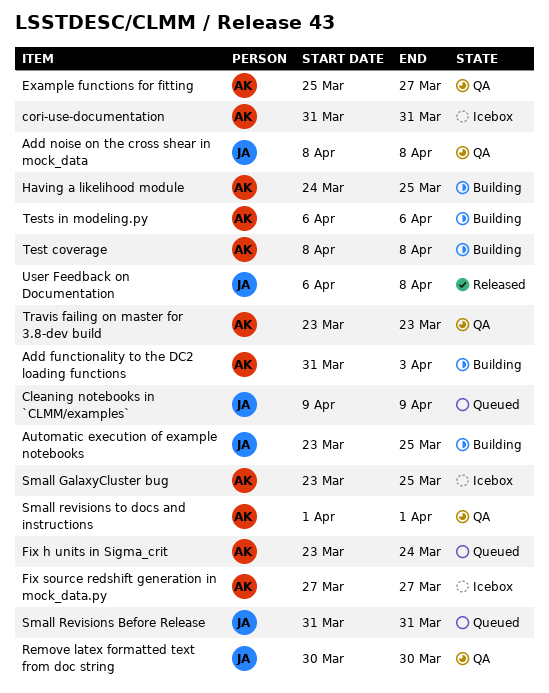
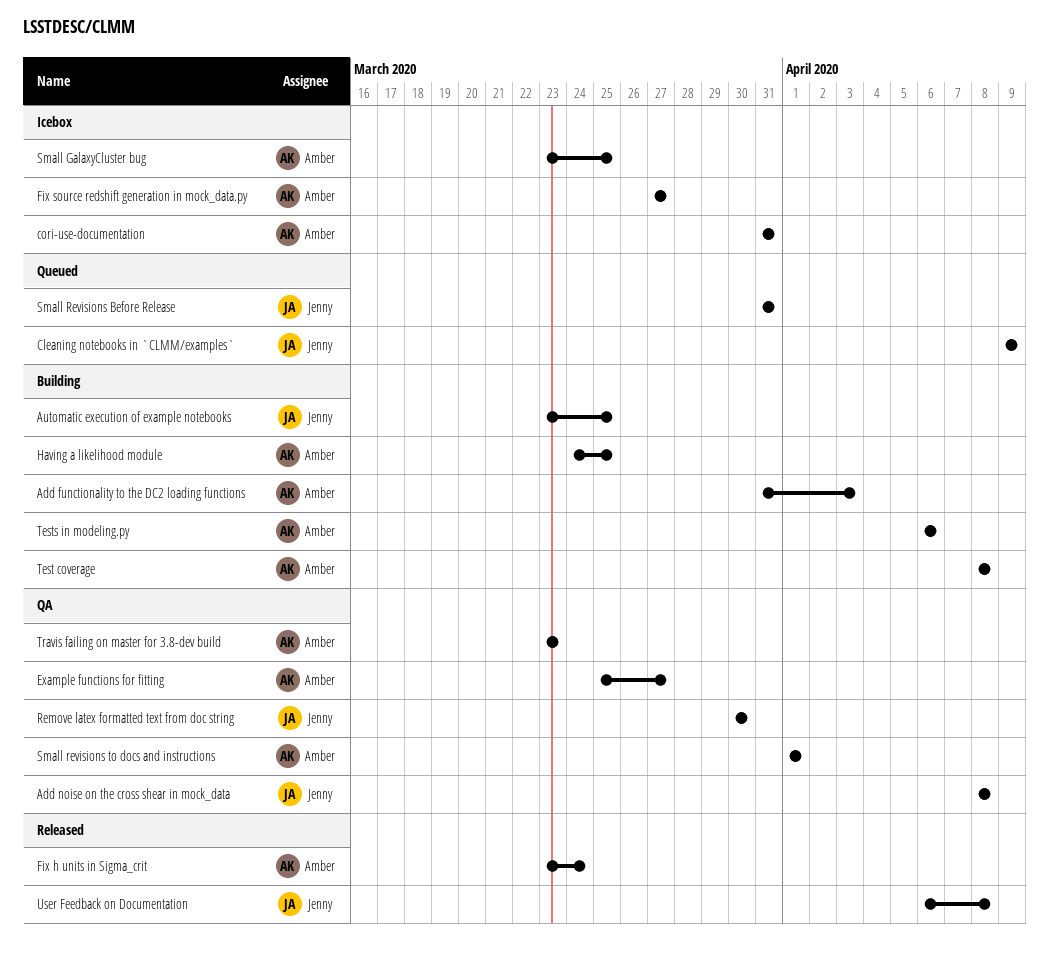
Fix h units in Sigma_crit, status: Queued -> Released

